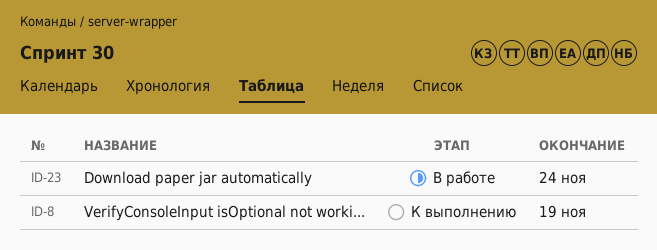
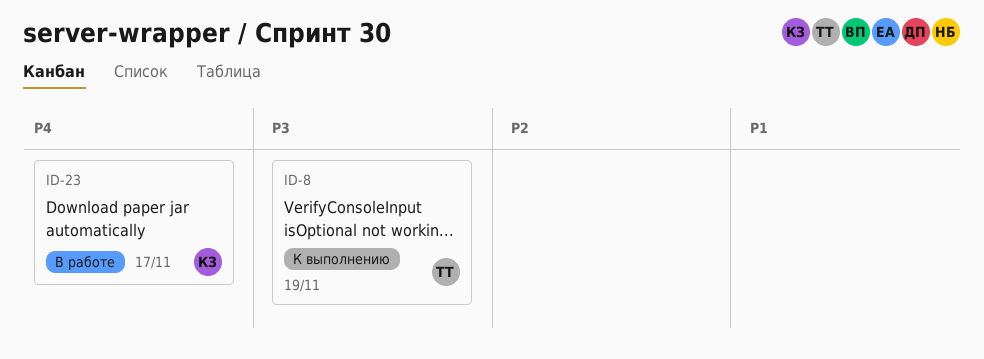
ID-23, due: Nov 24 -> Nov 17

